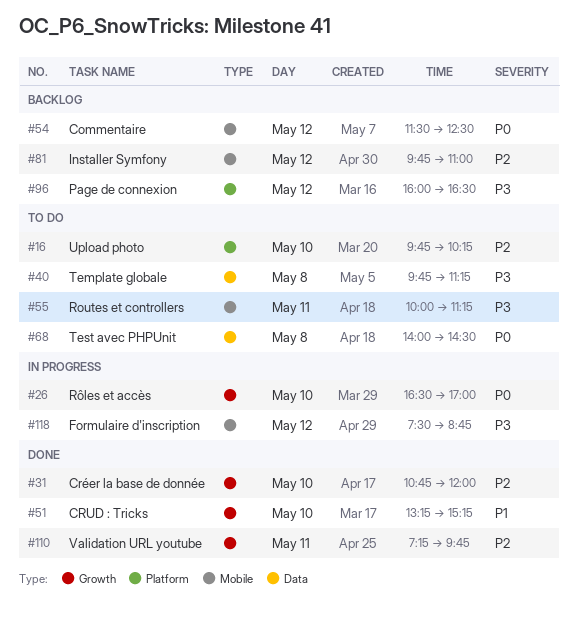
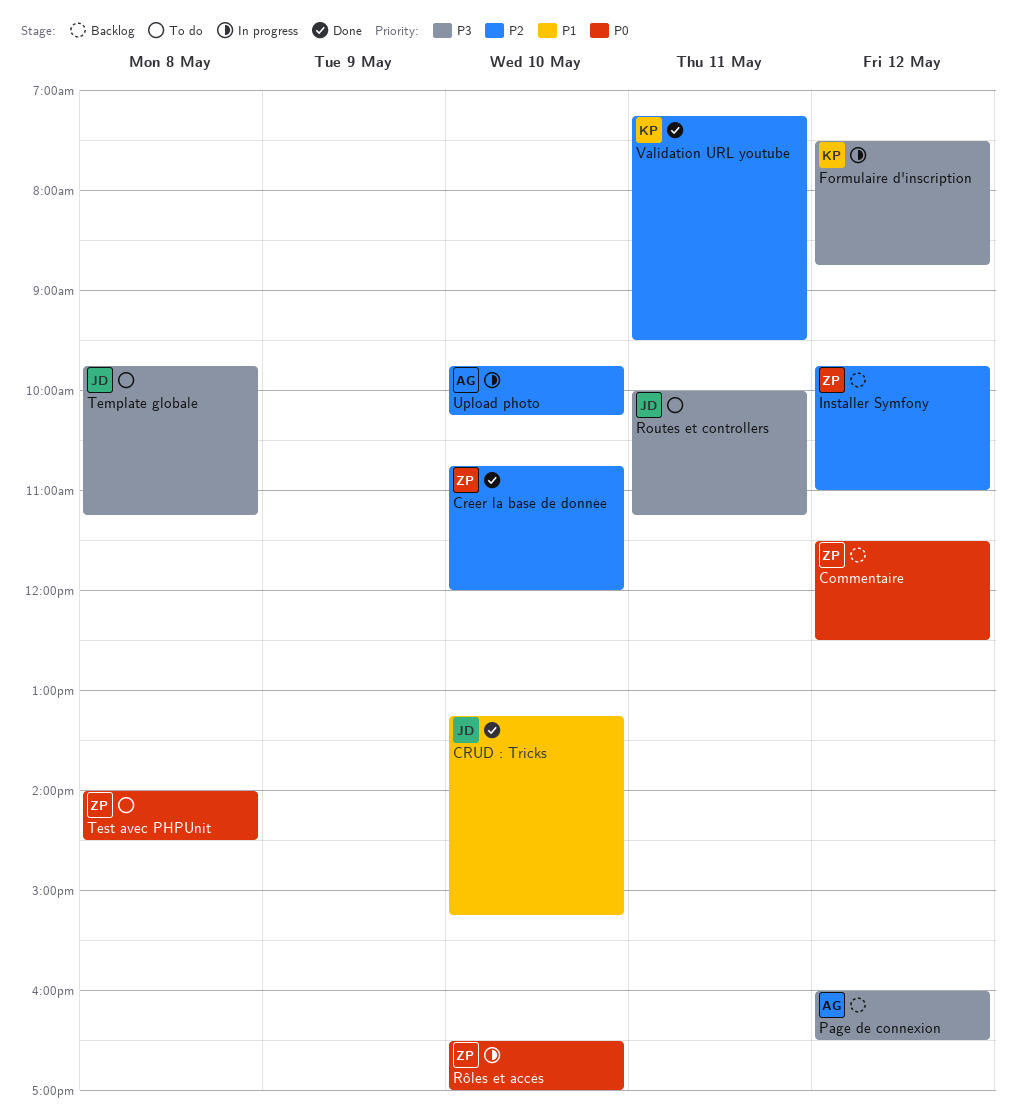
Upload photo, status: To do -> In progress
Validation URL youtube, ends: 09:45 -> 09:30

